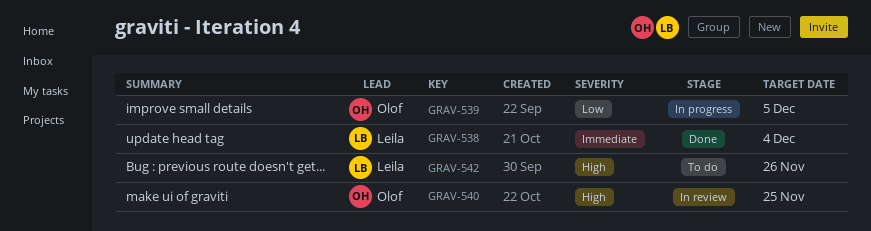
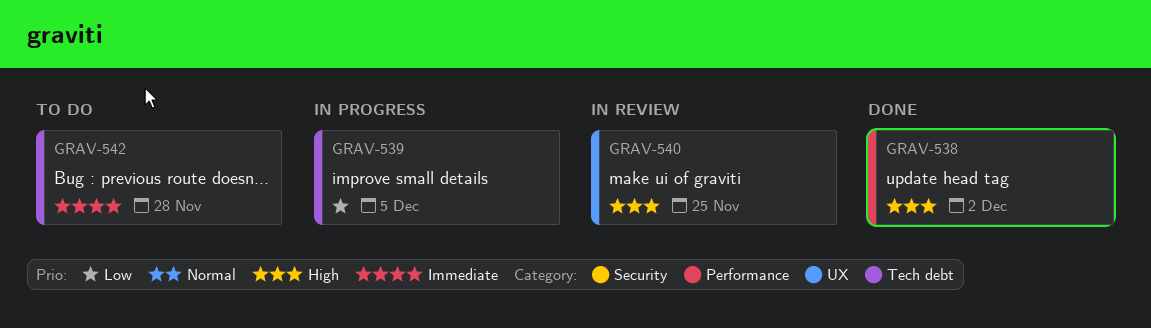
GRAV-538, priority: Immediate -> High
GRAV-538, due: Dec 4 -> Dec 2
GRAV-542, priority: High -> Immediate
GRAV-542, due: Nov 26 -> Nov 28

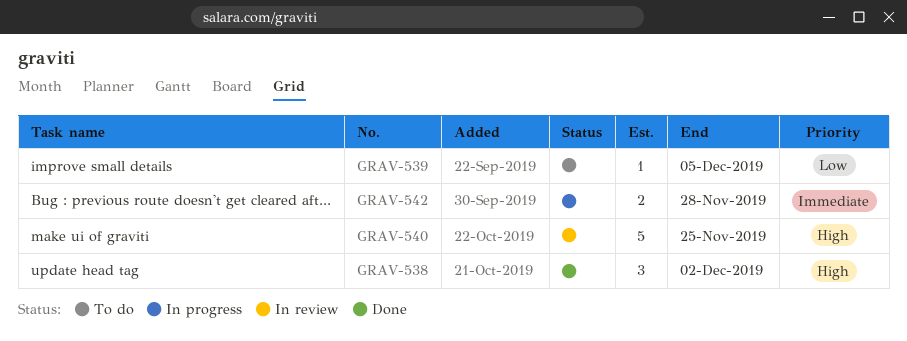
GRAV-539, status: In progress -> To do
GRAV-542, status: To do -> In progress

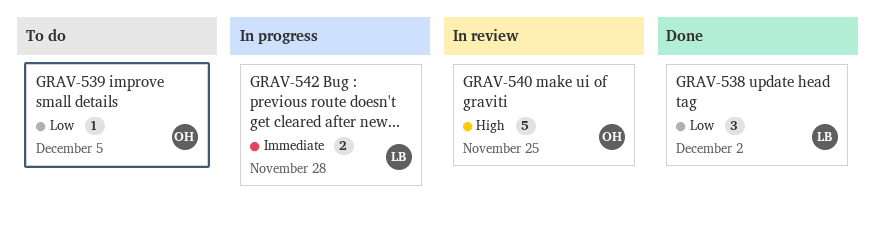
GRAV-538, priority: High -> Low

